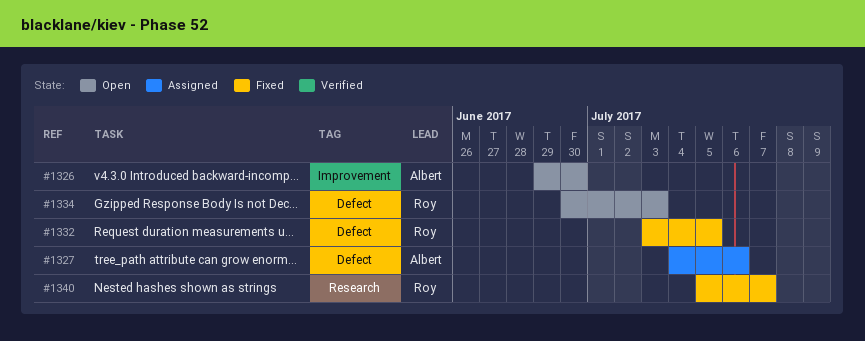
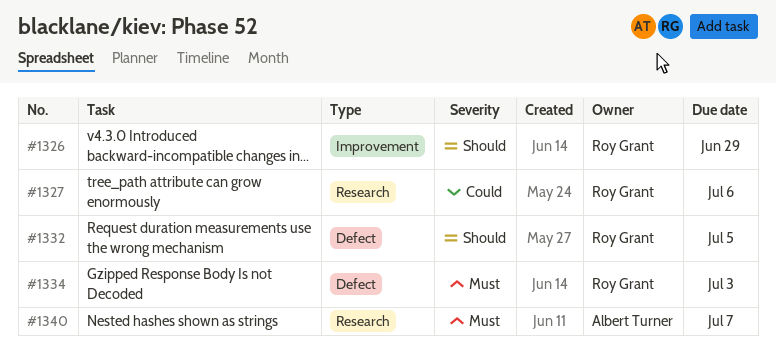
#1326, owner: Albert Turner -> Roy Grant
#1326, due: Jun 30 -> Jun 29
#1327, owner: Albert Turner -> Roy Grant
#1327, label: Defect -> Research
#1340, owner: Roy Grant -> Albert Turner

